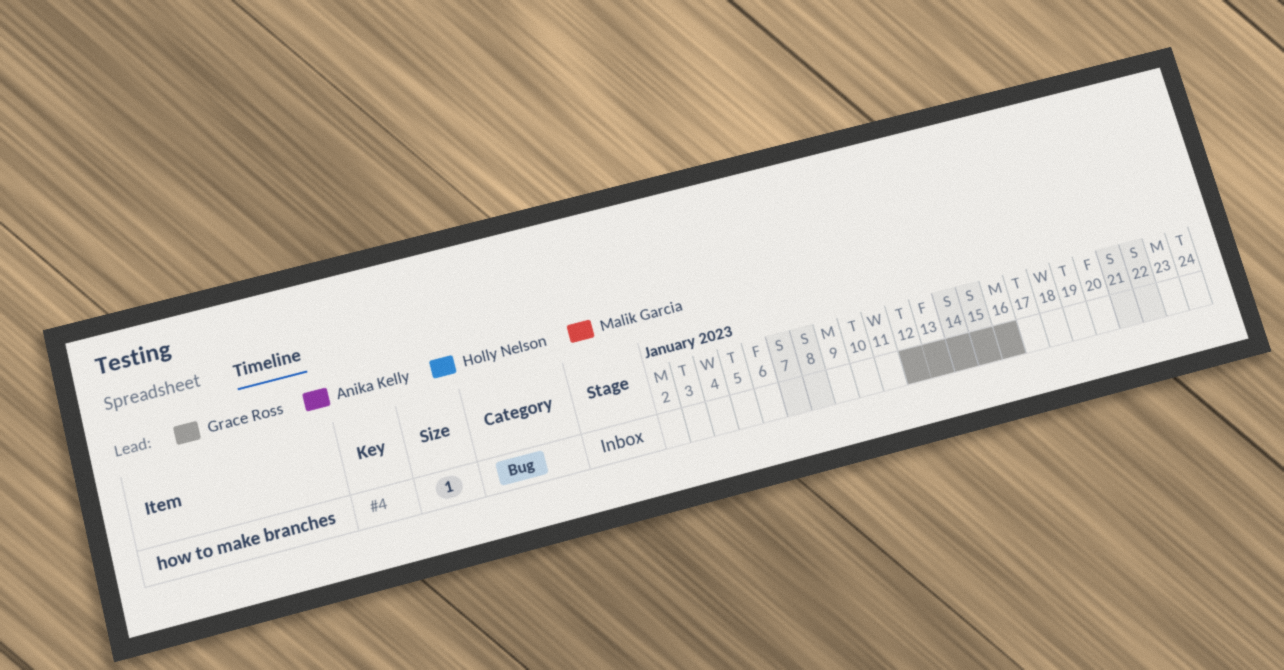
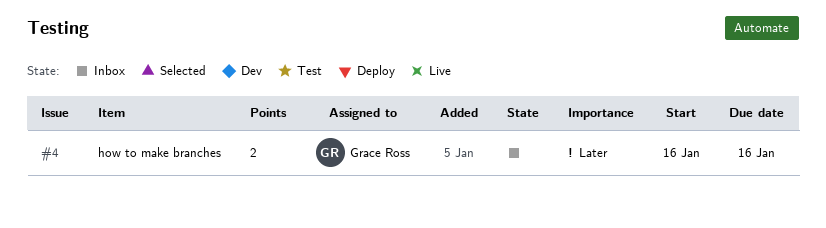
#4, estimate: 1 -> 2
#4, start: Jan 12 -> Jan 16

